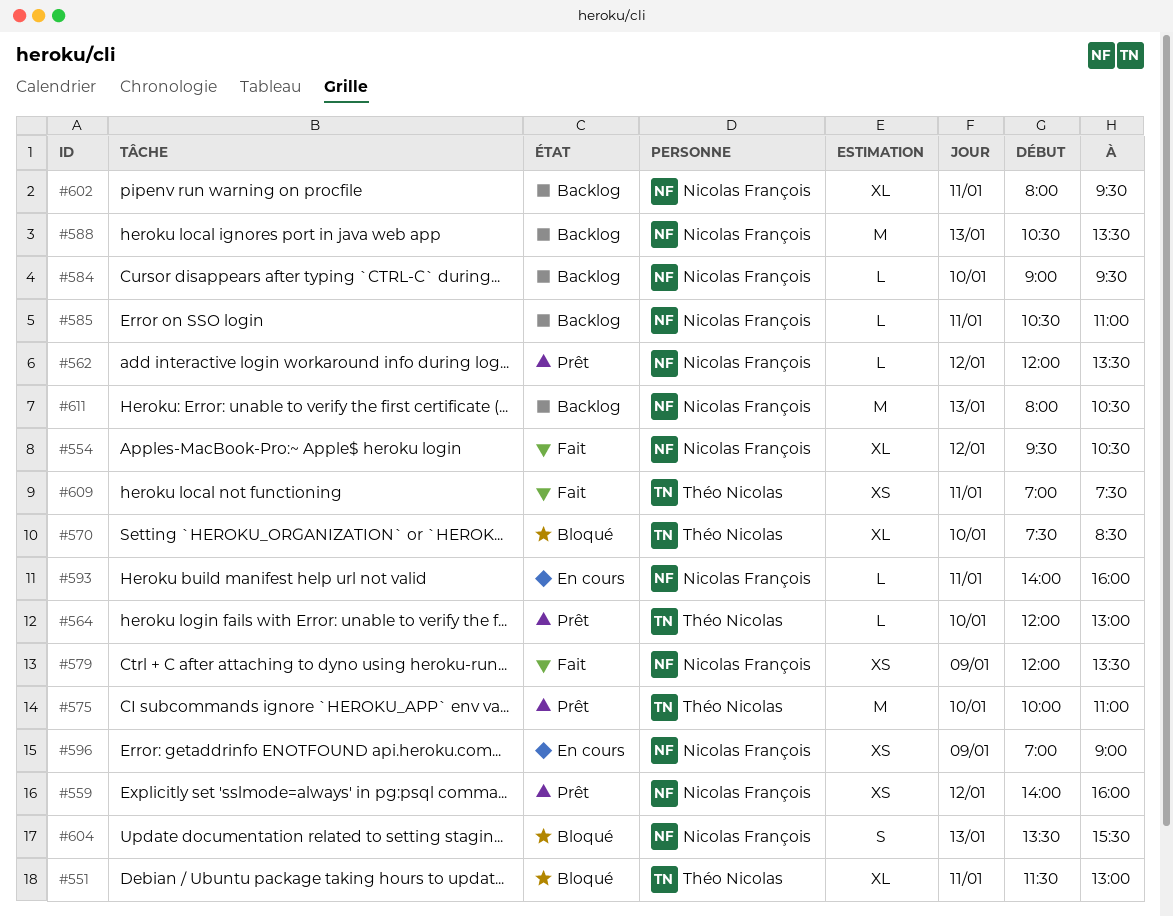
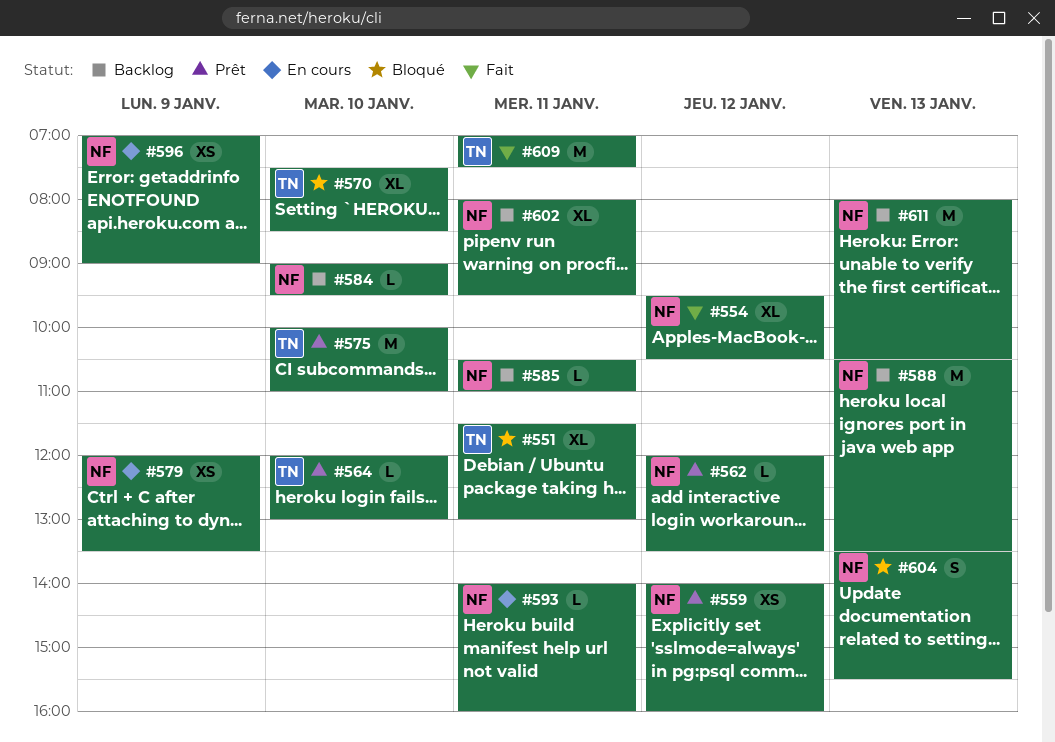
#579, status: Fait -> En cours
#609, estimate: XS -> M

